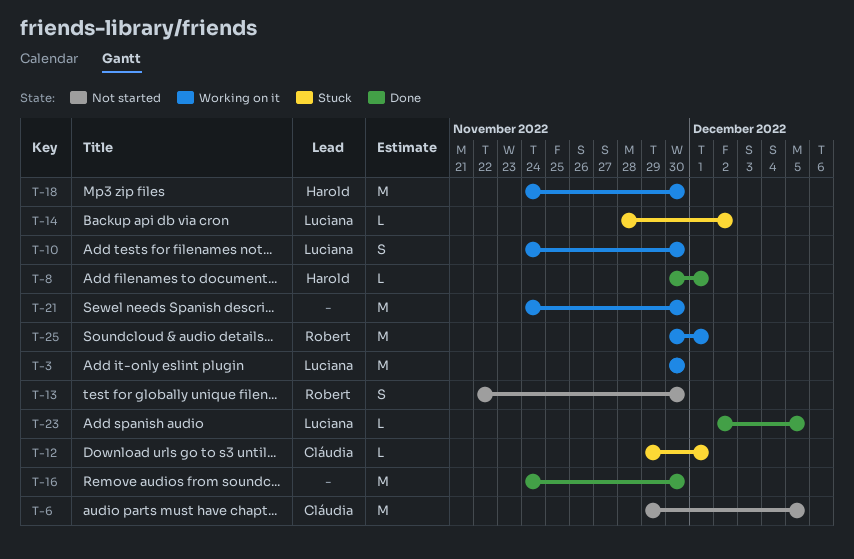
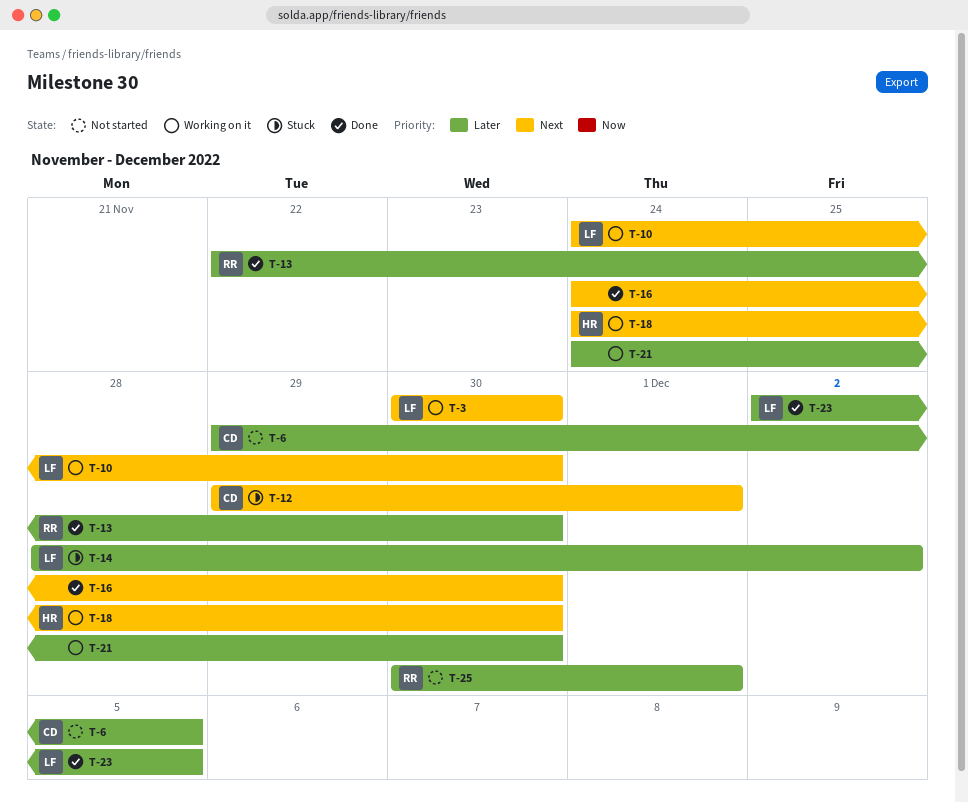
T-8: present -> none
T-13, status: Not started -> Done
T-25, status: Working on it -> Not started

